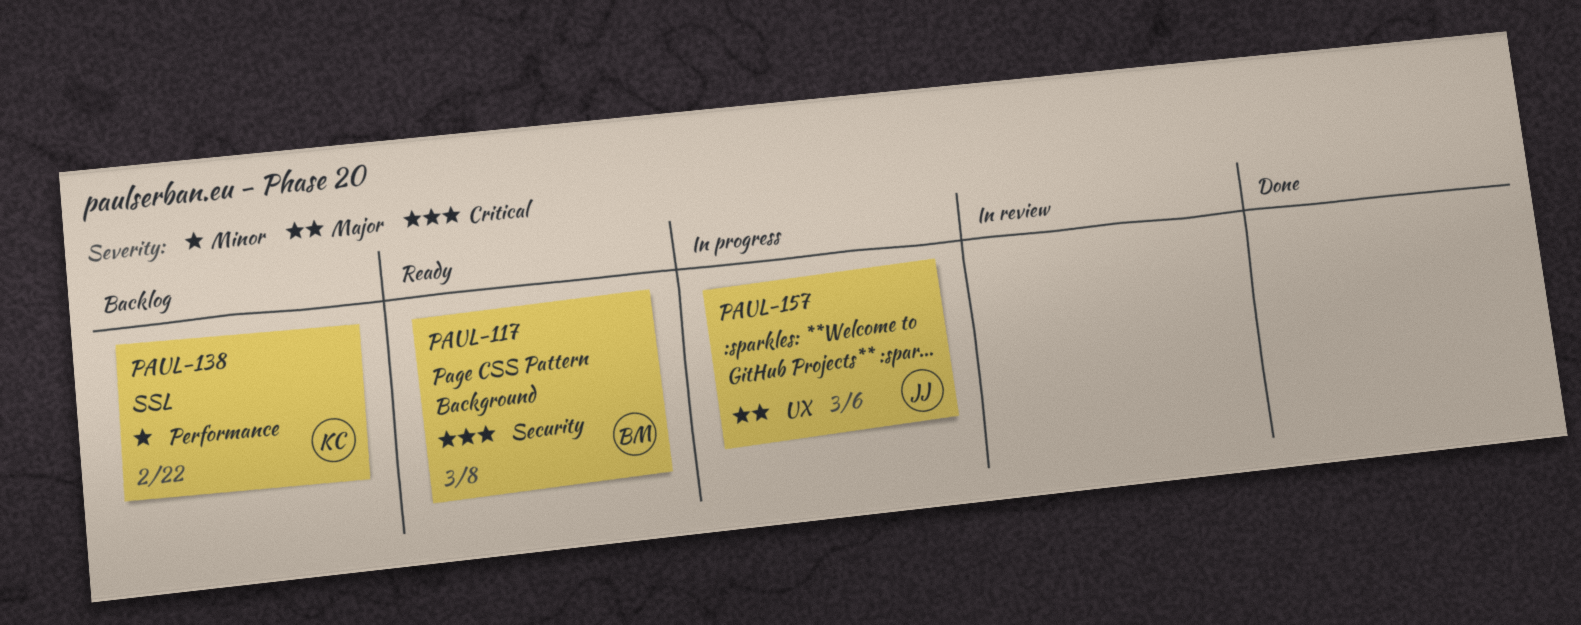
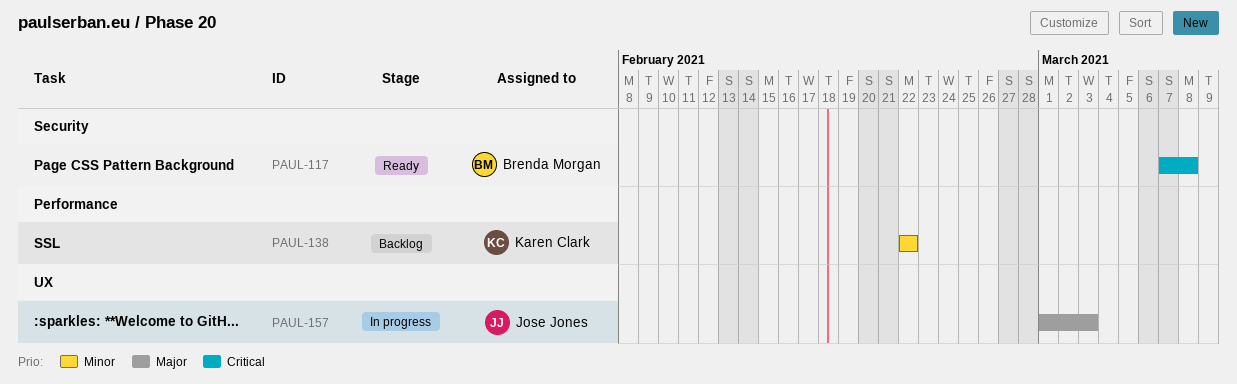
PAUL-157, due: Mar 6 -> Mar 3

